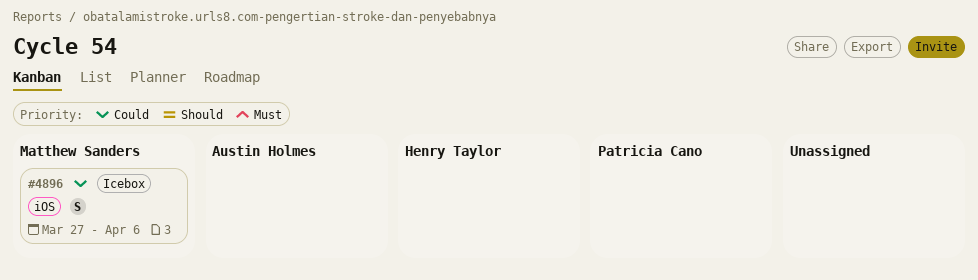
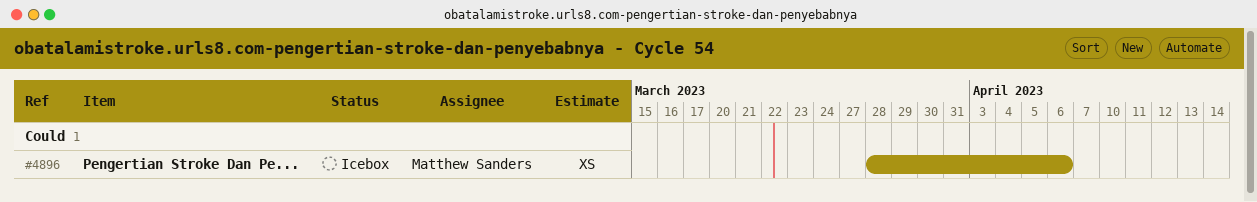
#4896, estimate: S -> XS
#4896, start: Mar 27 -> Mar 28

